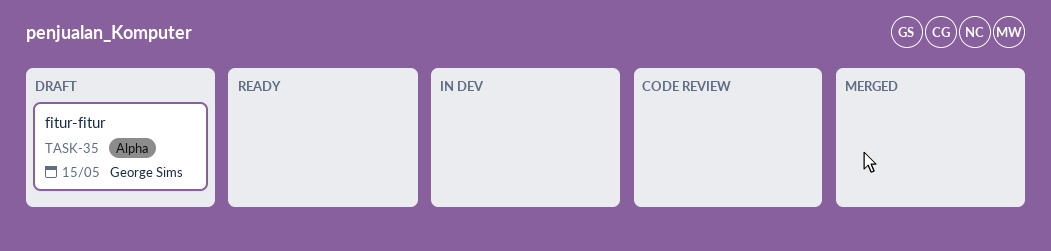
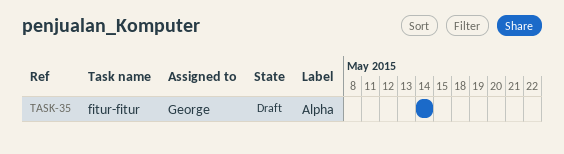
TASK-35, due: May 15 -> May 14

